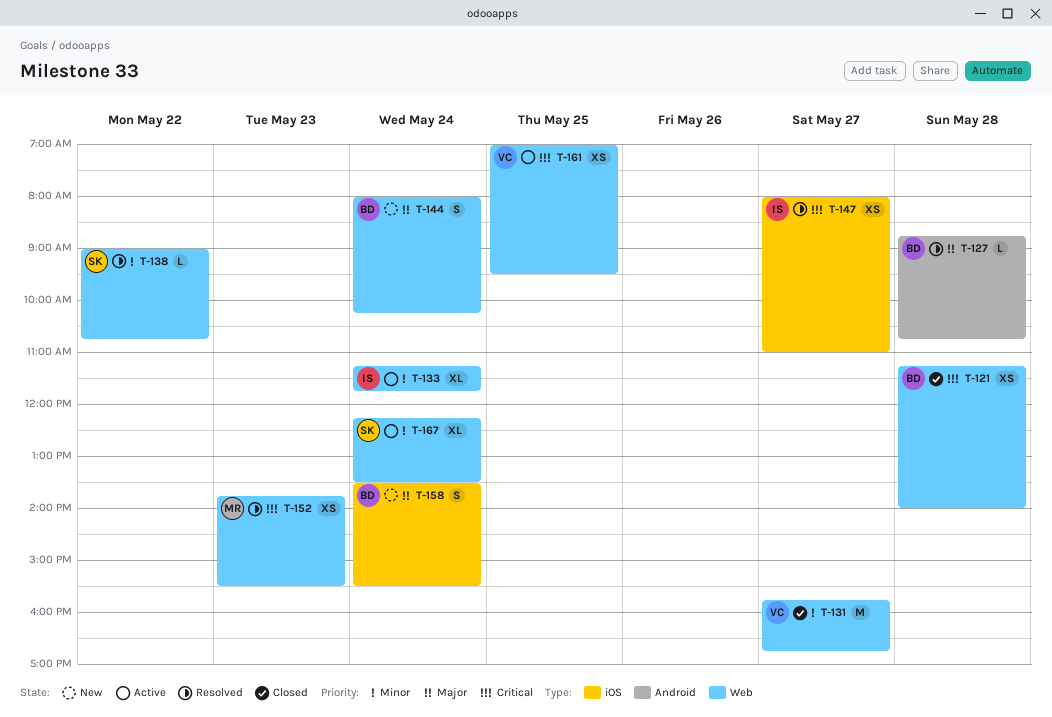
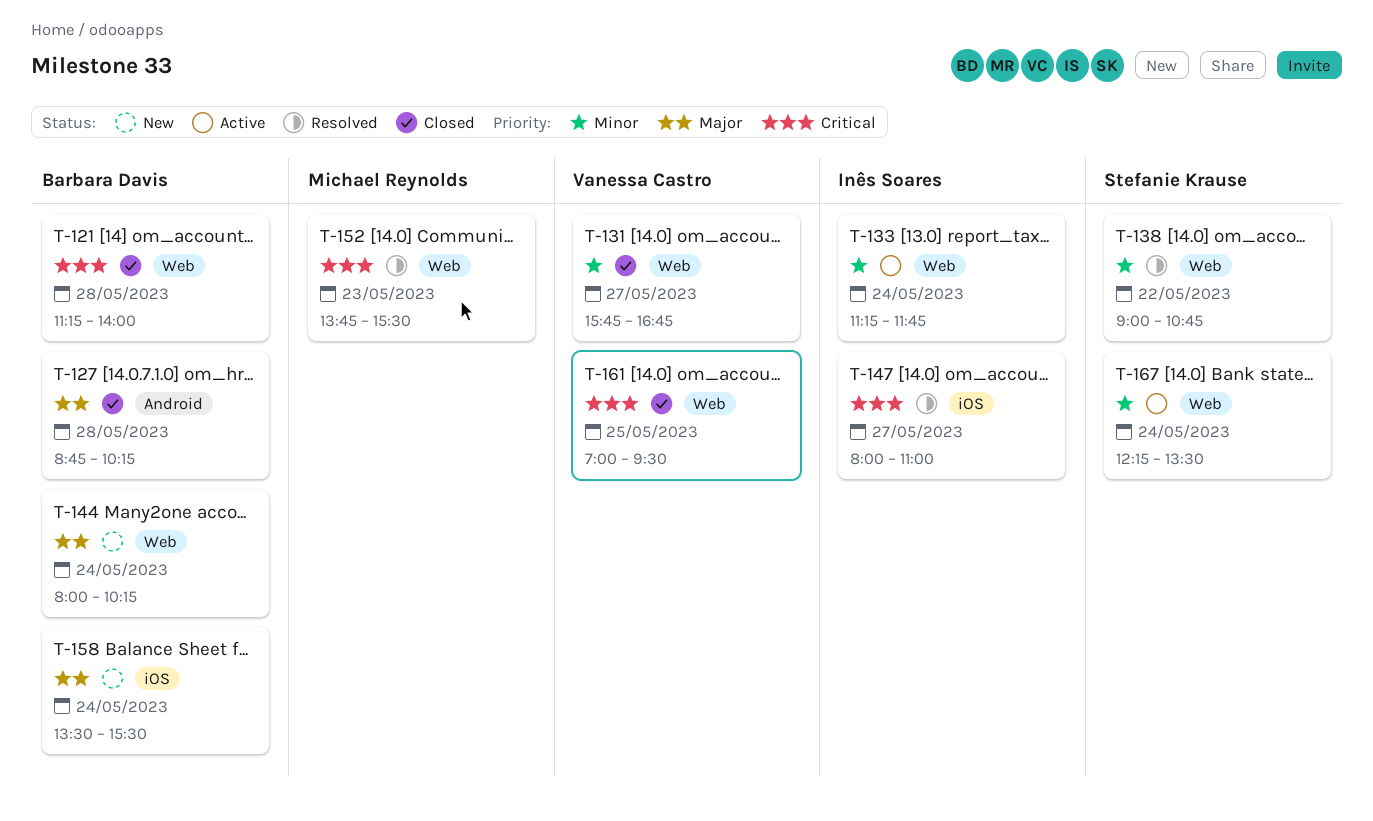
T-127, status: Resolved -> Closed
T-127, ends: 10:45 -> 10:15
T-161, status: Active -> Closed

